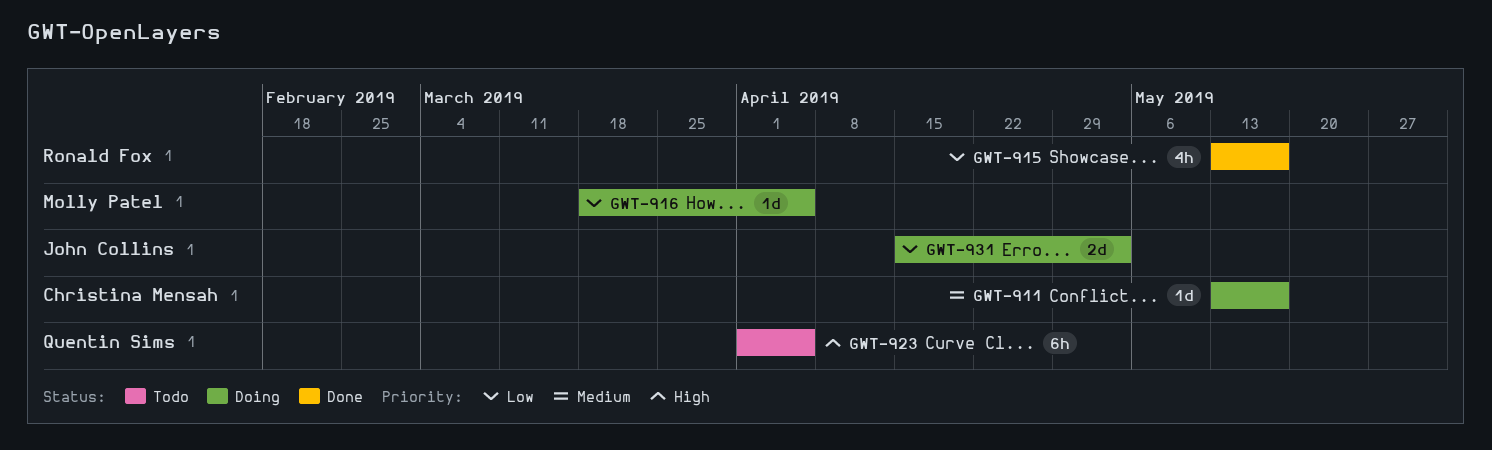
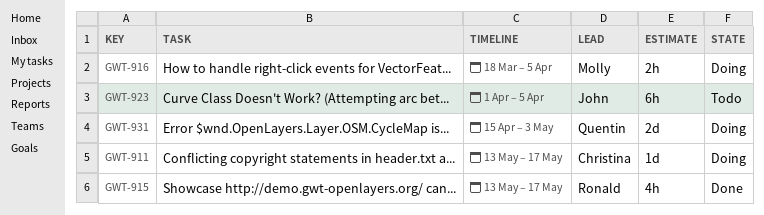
GWT-916, estimate: 1d -> 2h
GWT-923, owner: Quentin Sims -> John Collins
GWT-931, owner: John Collins -> Quentin Sims

